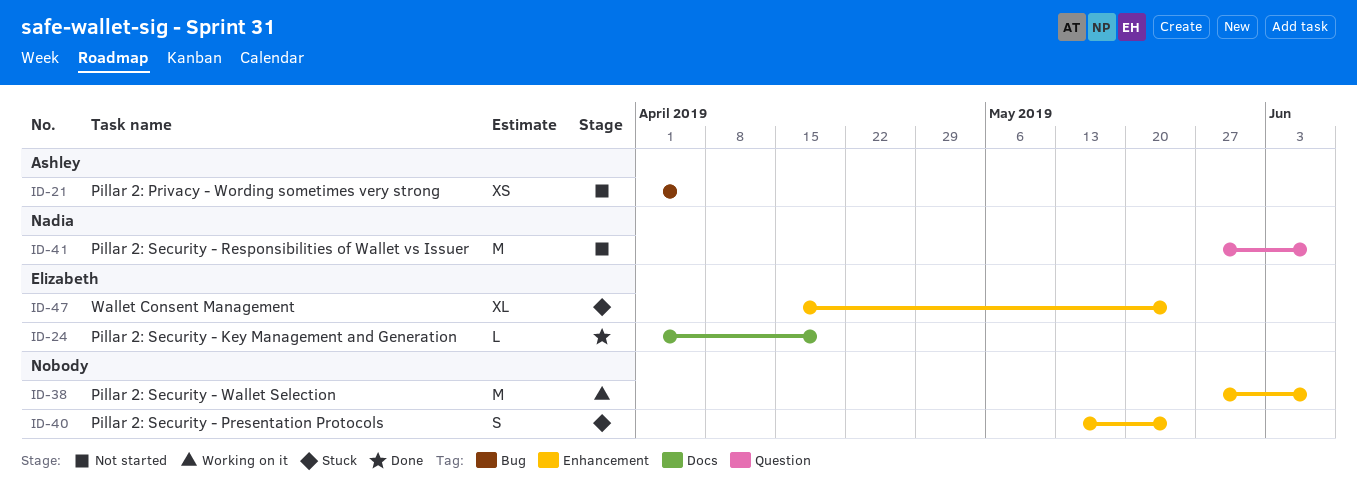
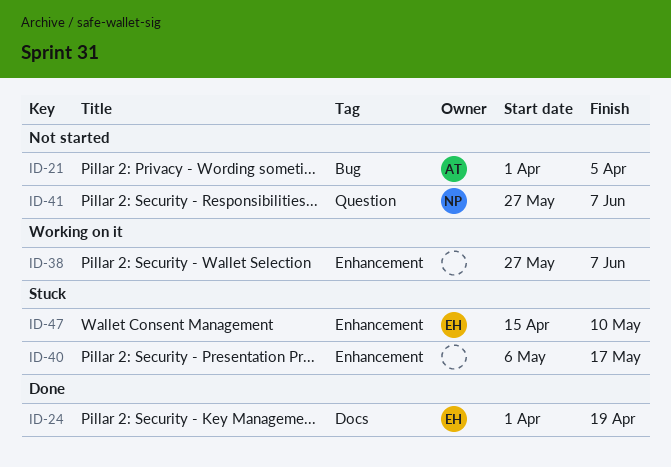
ID-40, start: May 13 -> May 6
ID-40, due: May 24 -> May 17
ID-47, due: May 24 -> May 10

